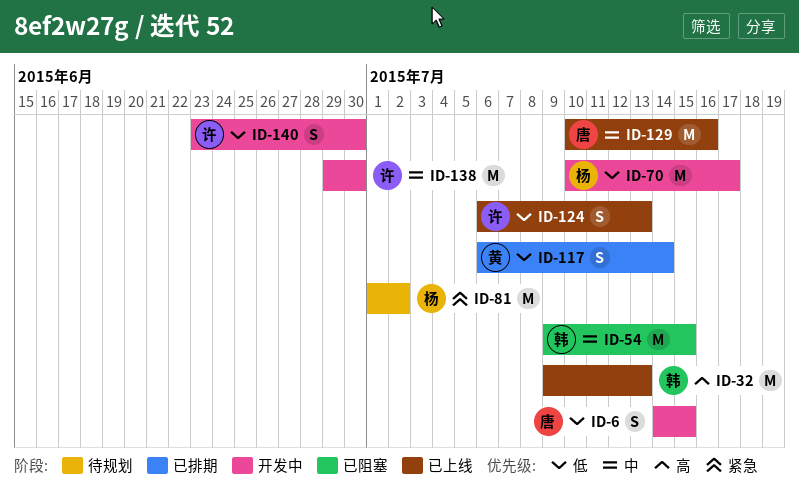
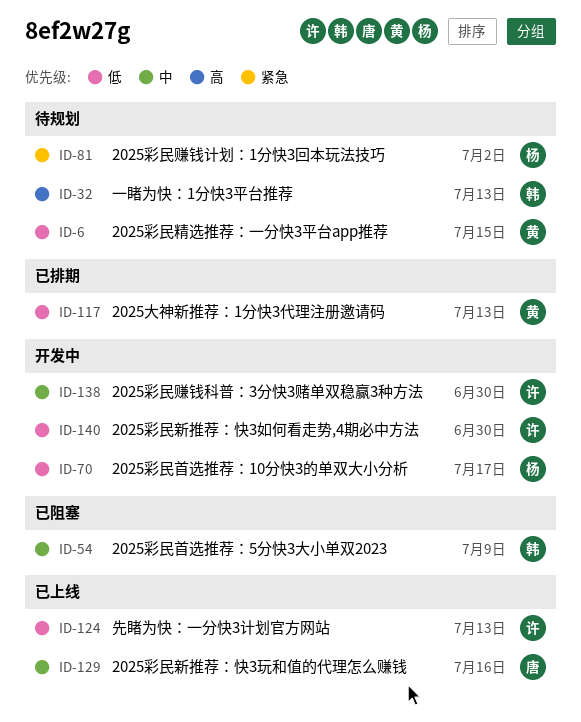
ID-6, status: 开发中 -> 待规划
ID-6, owner: 唐 -> 黄
ID-32, status: 已上线 -> 待规划
ID-54, due: Jul 15 -> Jul 9
ID-117, due: Jul 14 -> Jul 13

